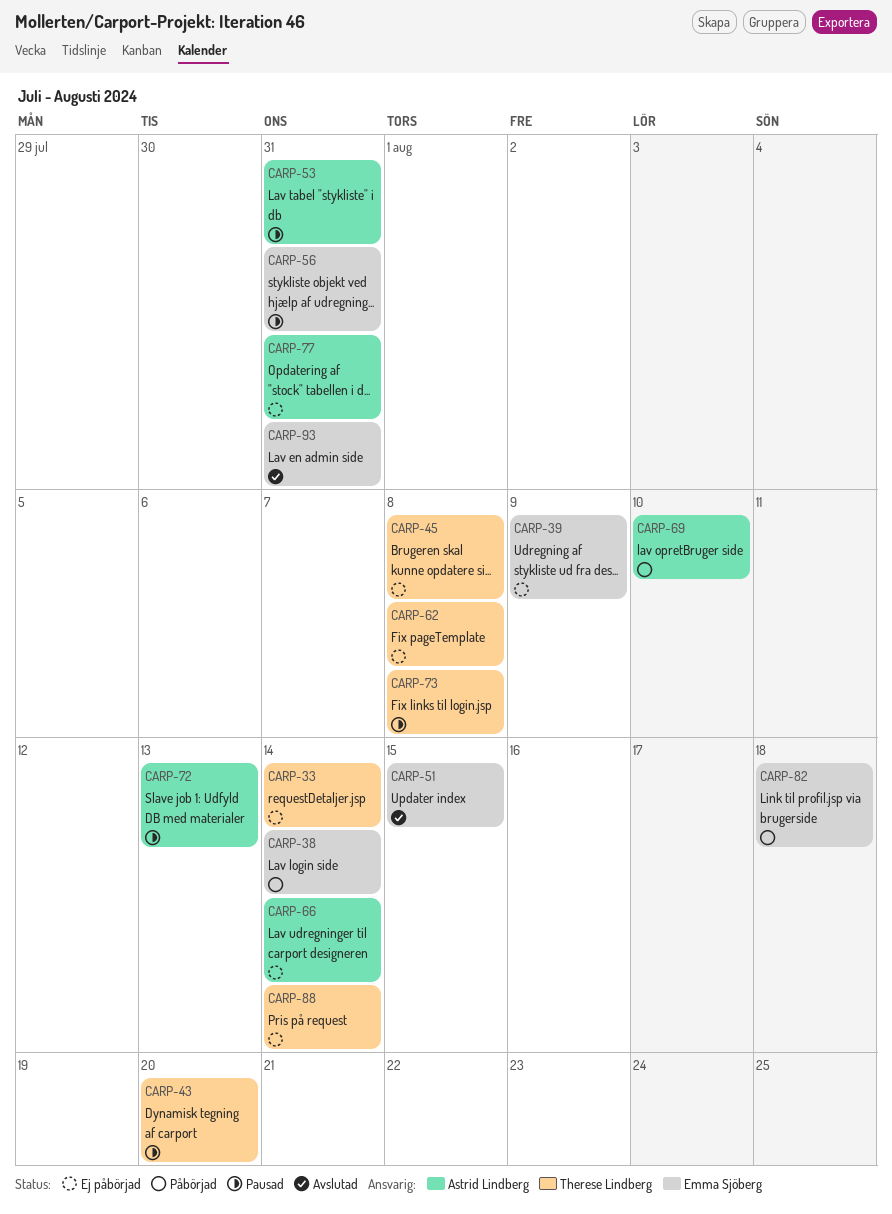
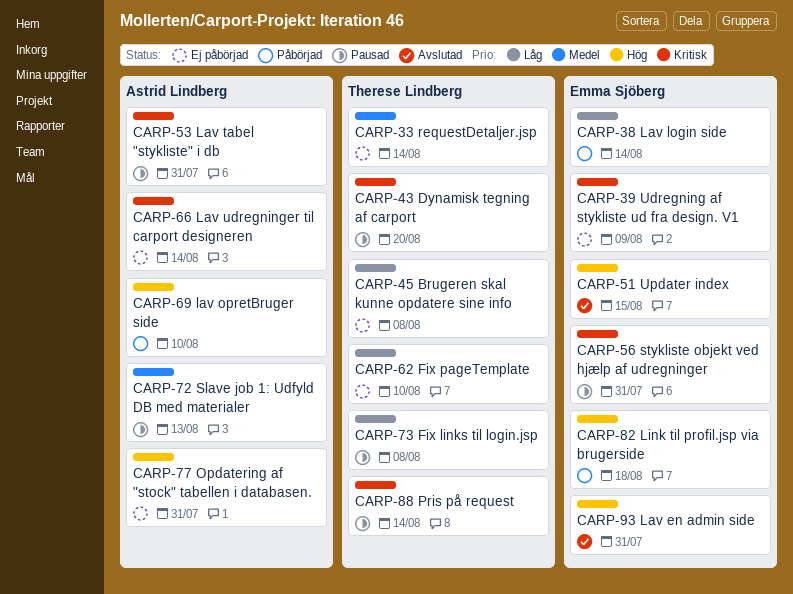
CARP-62, due: Aug 8 -> Aug 10
CARP-88, status: Ej påbörjad -> Pausad

